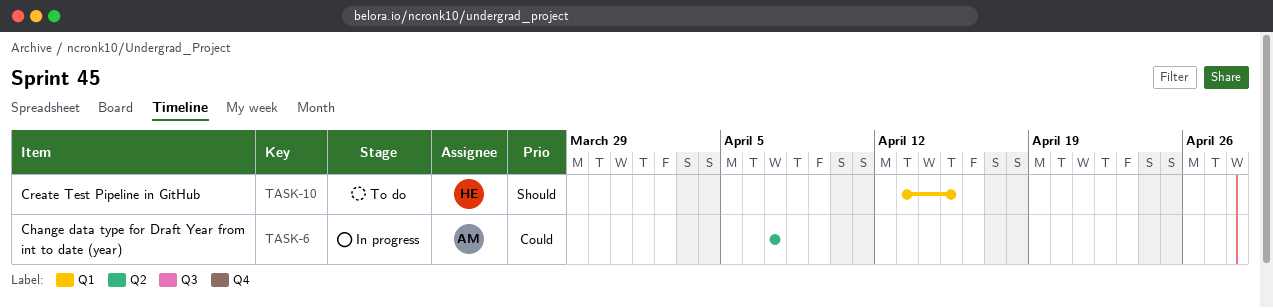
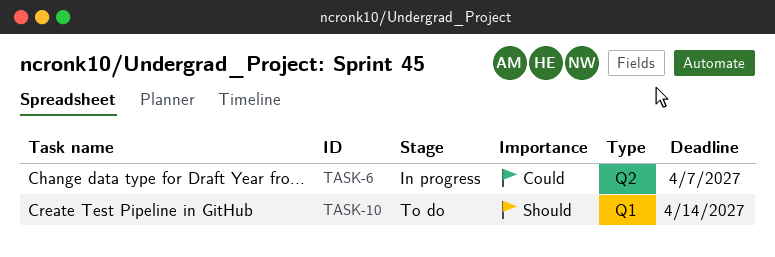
TASK-10, due: Apr 15 -> Apr 14

